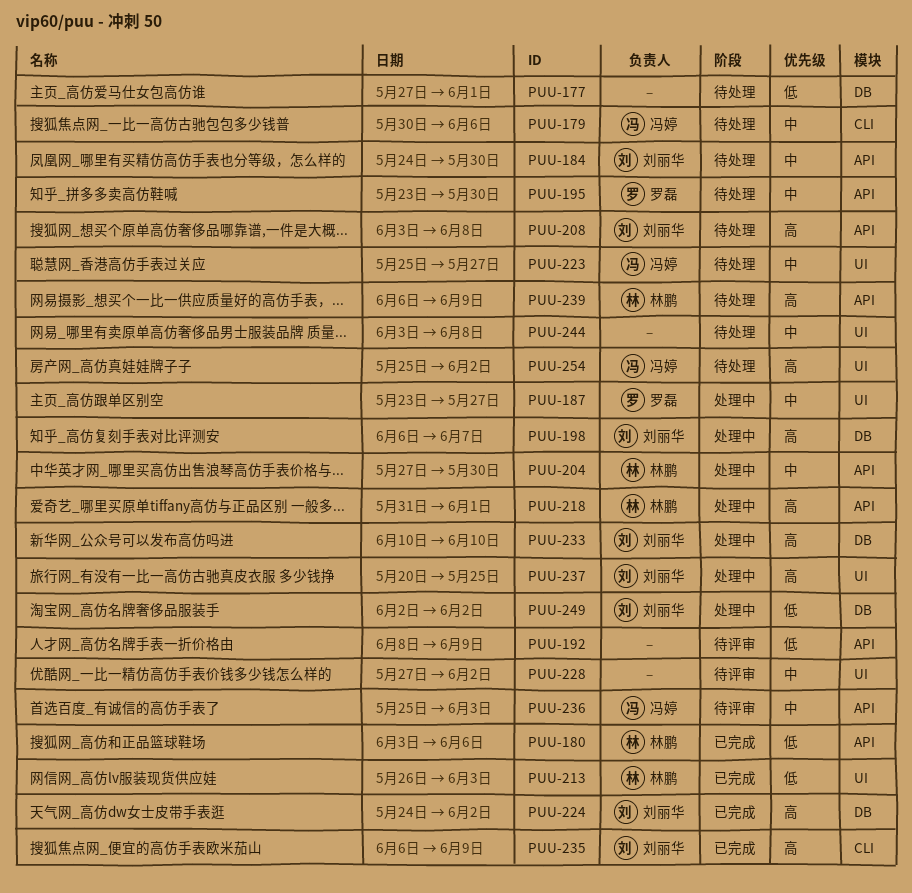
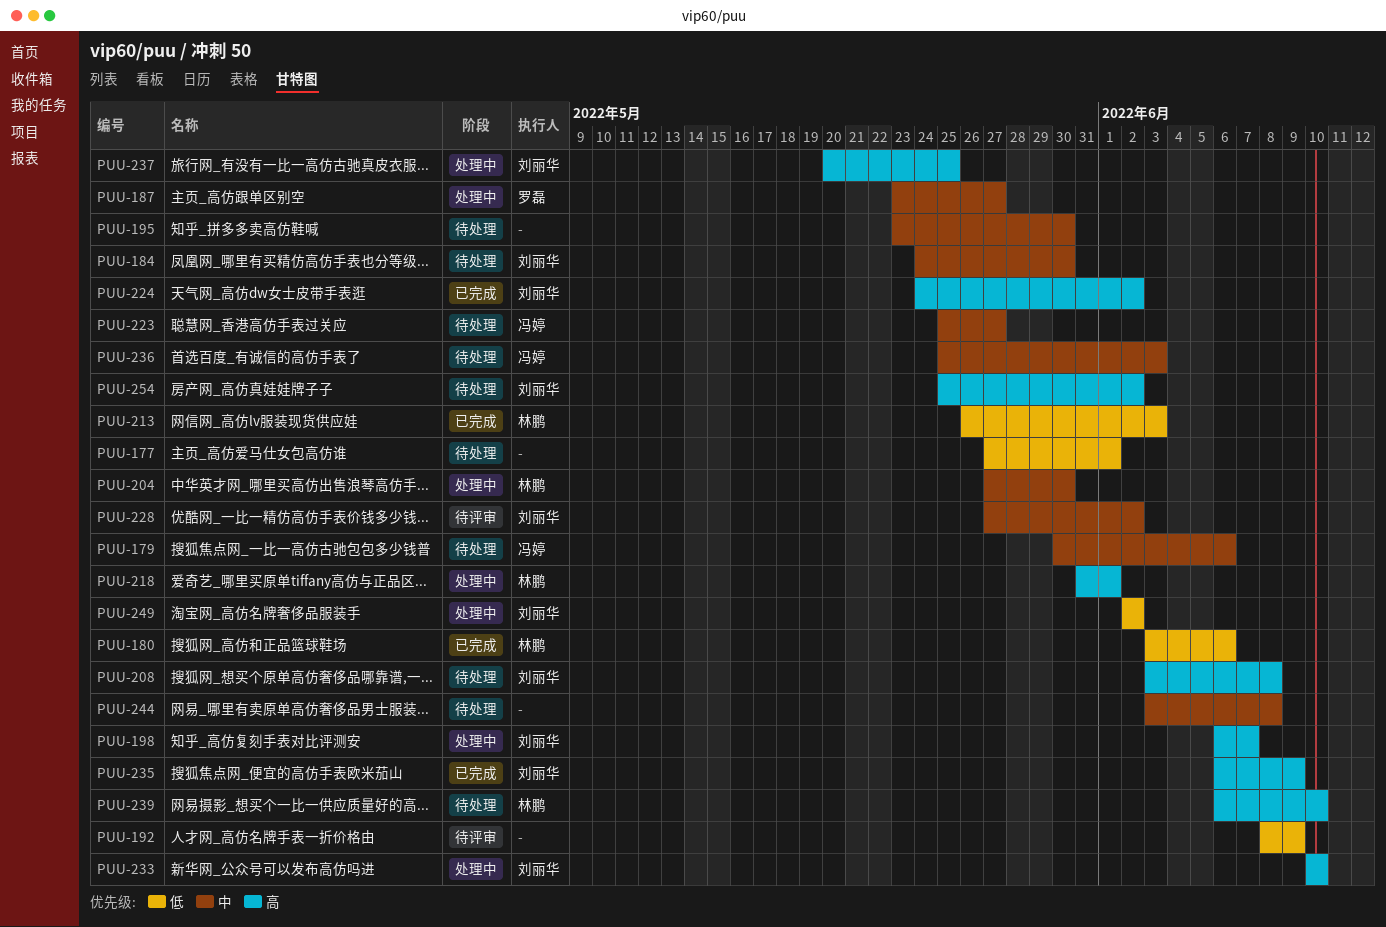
PUU-195, owner: 罗磊 -> none
PUU-228, owner: none -> 刘丽华
PUU-236, status: 待评审 -> 待处理
PUU-239, due: Jun 9 -> Jun 10
PUU-254, owner: 冯婷 -> 刘丽华

